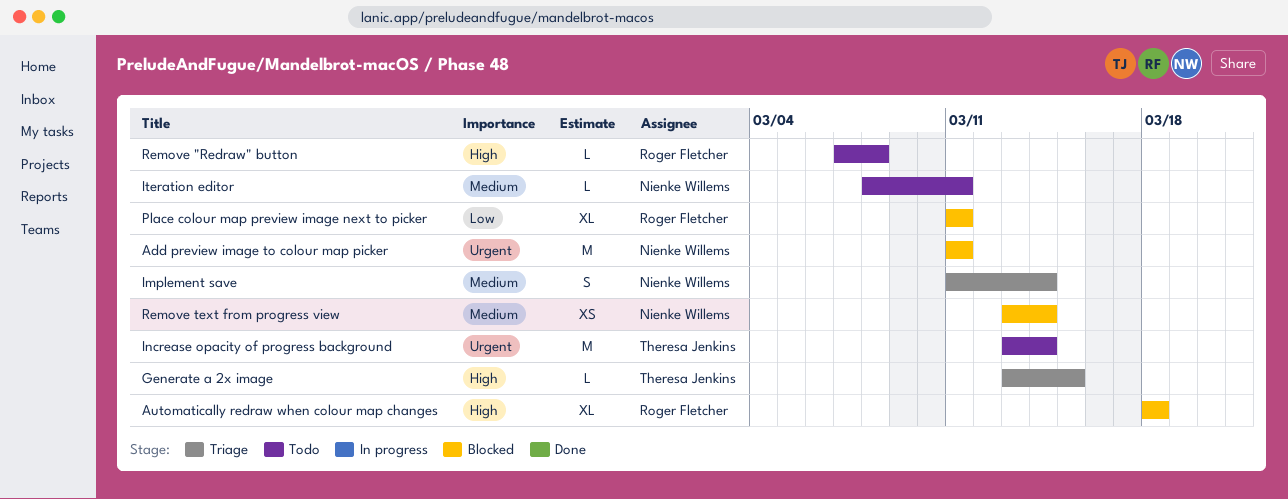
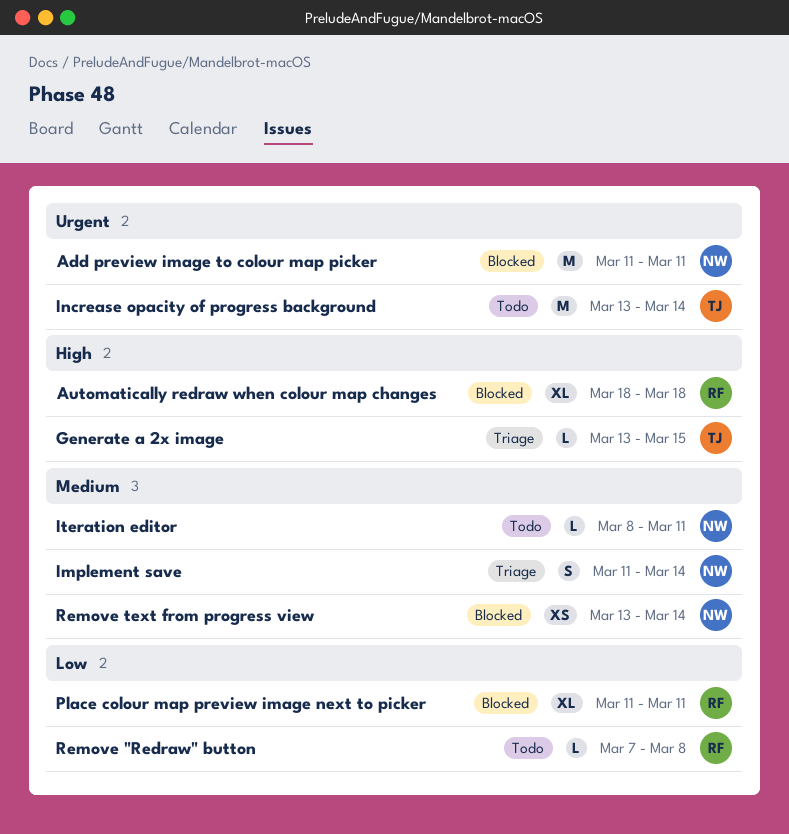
Remove "Redraw" button, priority: High -> Low

